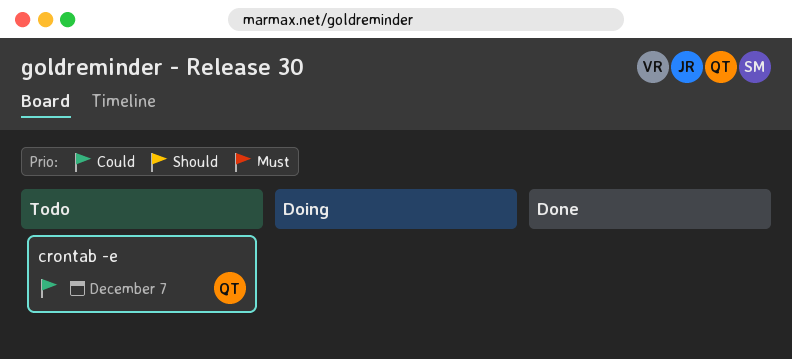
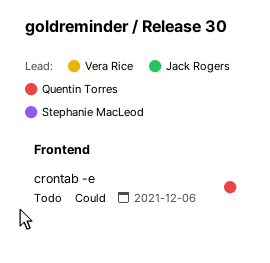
crontab -e, due: Dec 7 -> Dec 6

